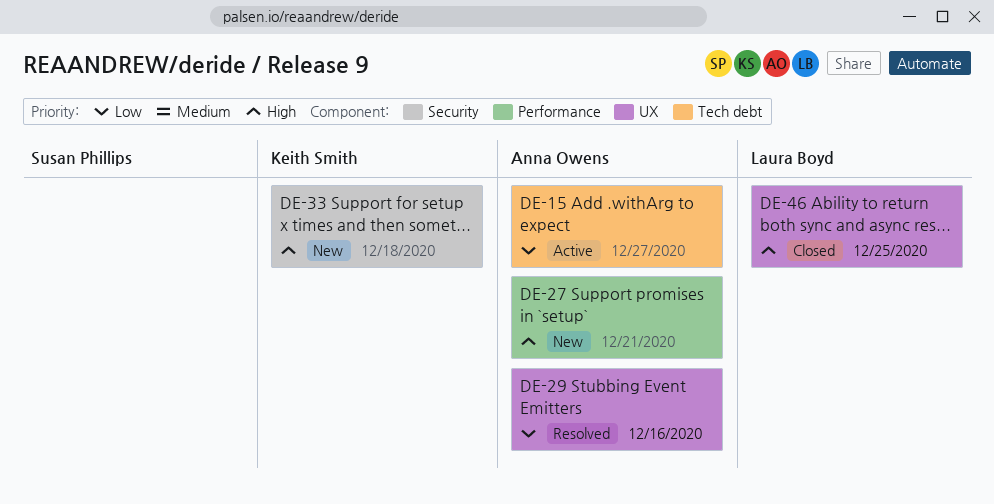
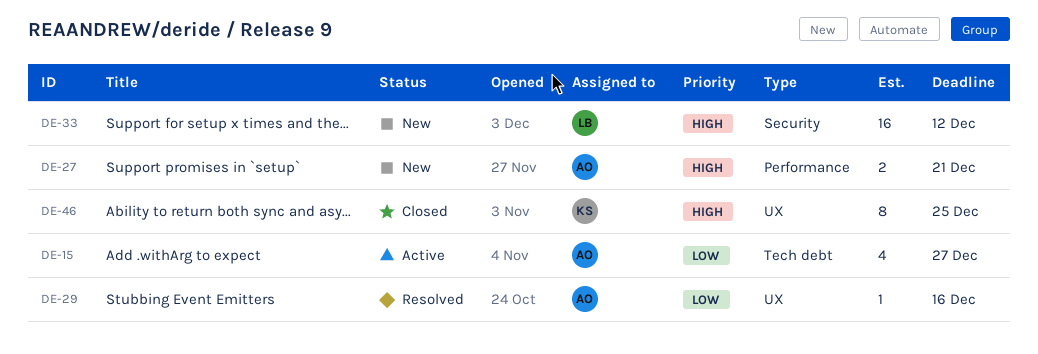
DE-33, owner: Keith Smith -> Laura Boyd
DE-33, due: Dec 18 -> Dec 12
DE-46, owner: Laura Boyd -> Keith Smith

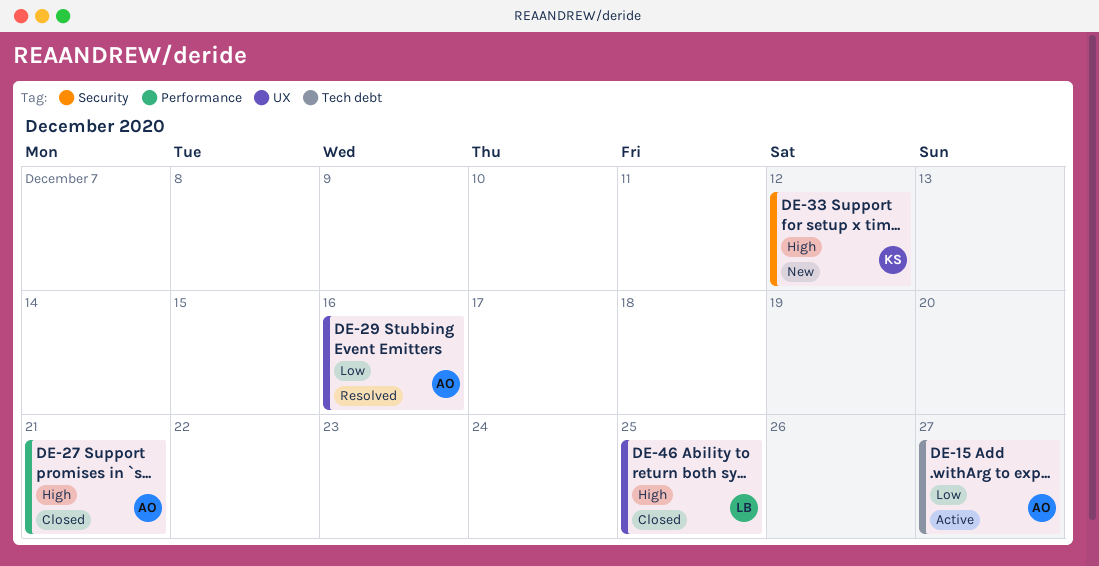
DE-27, status: New -> Closed
DE-33, owner: LB -> KS
DE-46, owner: KS -> LB

